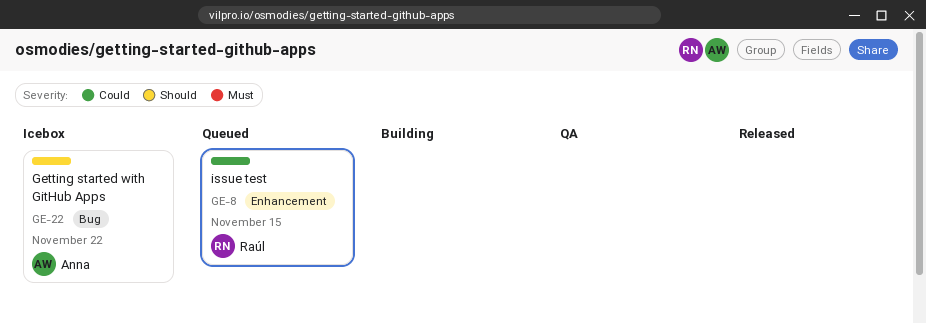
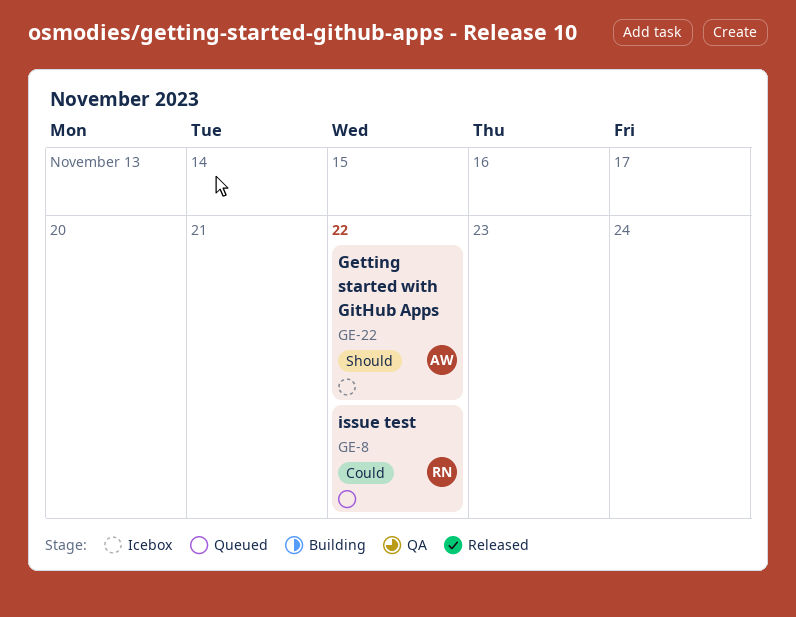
GE-8, due: Nov 15 -> Nov 22

